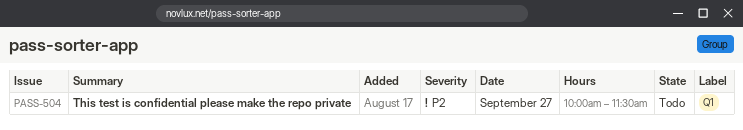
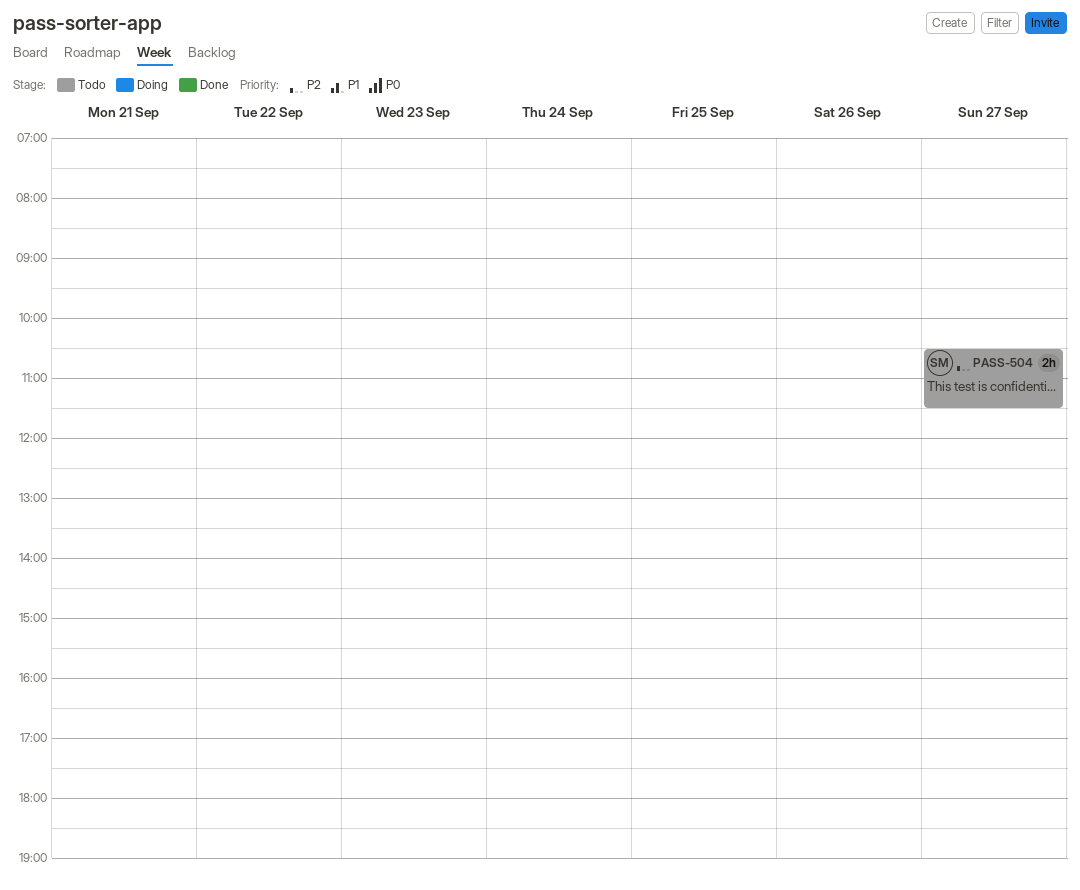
PASS-504, begins: 10:00 -> 10:30

